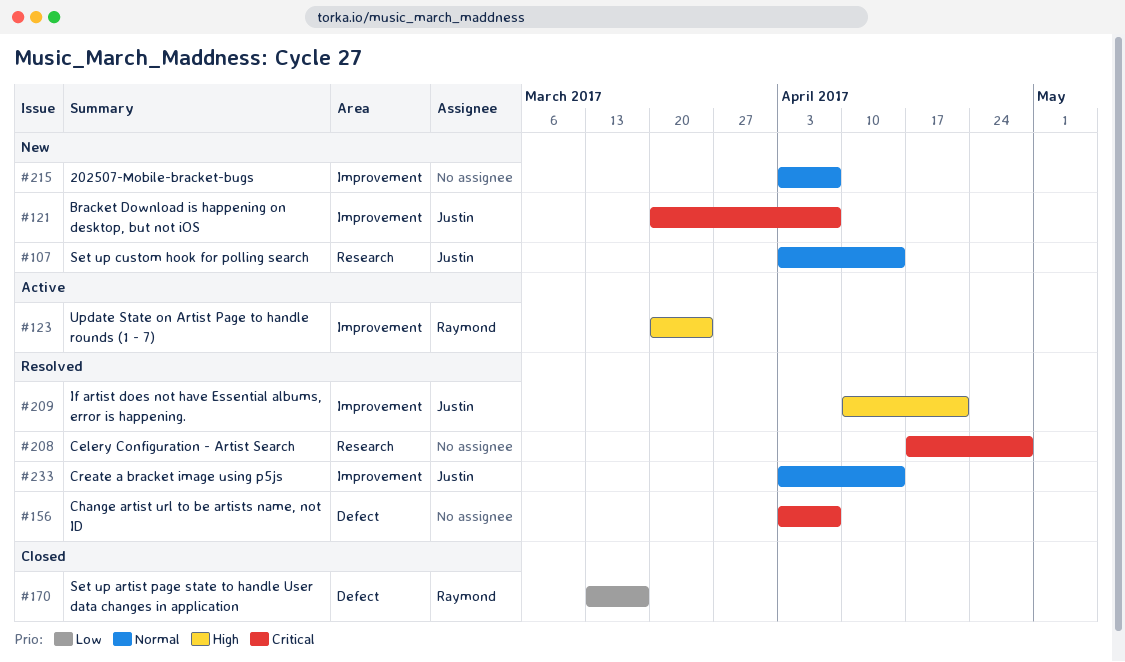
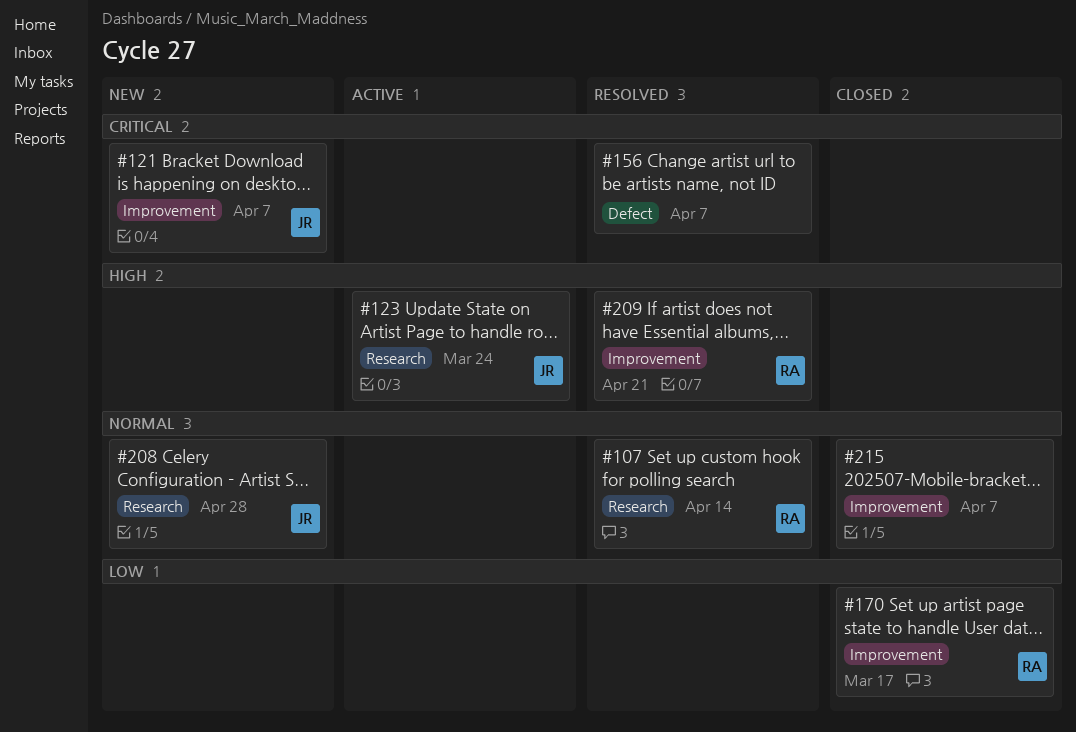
#107, status: New -> Resolved
#107, owner: Justin -> Raymond
#123, owner: Raymond -> Justin
#123, label: Improvement -> Research
#170, label: Defect -> Improvement
#208, status: Resolved -> New
#208, owner: none -> Justin
#208, priority: Critical -> Normal
#209, owner: Justin -> Raymond
#215, status: New -> Closed
#233: present -> none

